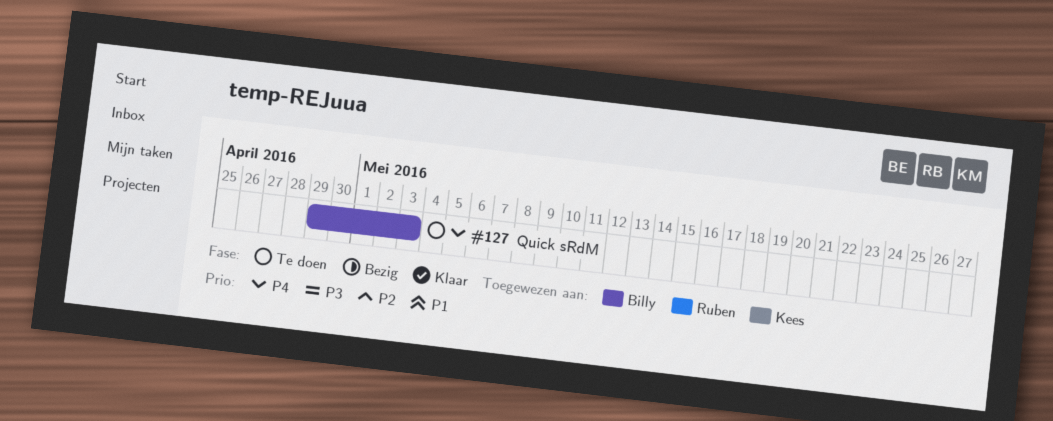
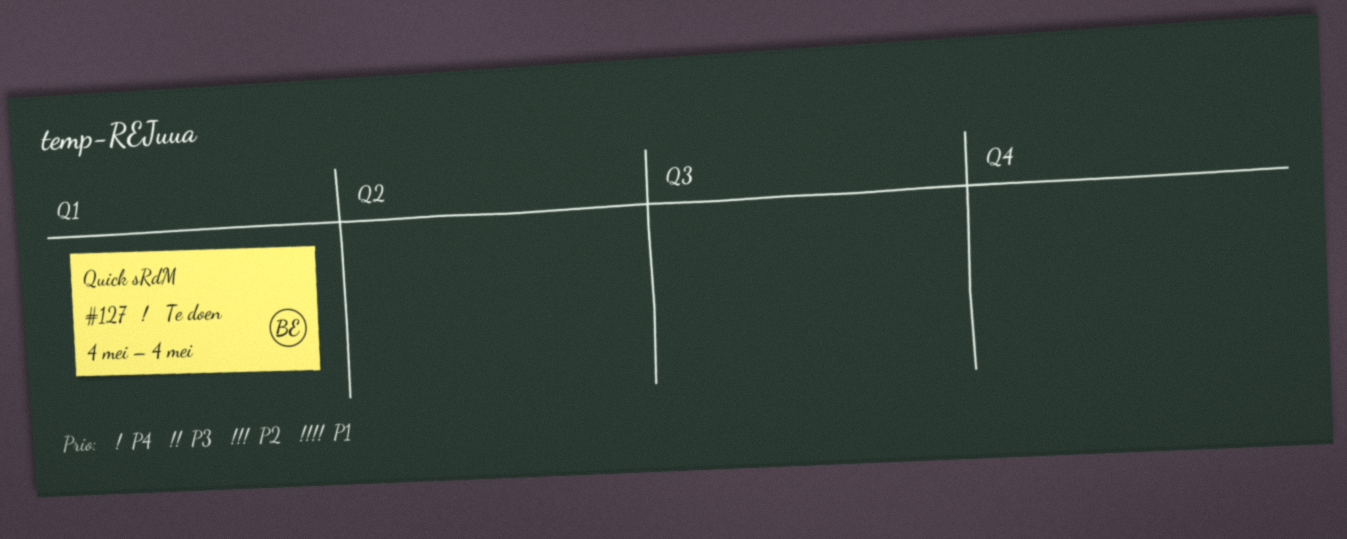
#127, start: Apr 29 -> May 4
#127, due: May 3 -> May 4

